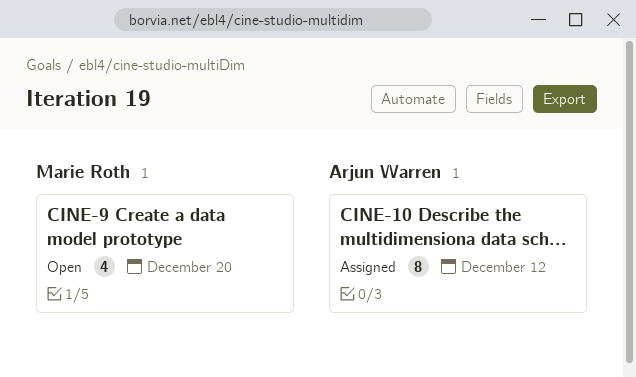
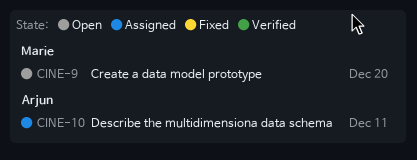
CINE-10, due: Dec 12 -> Dec 11

